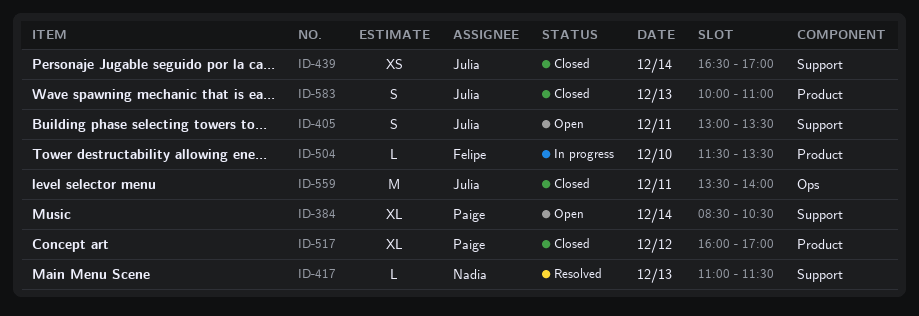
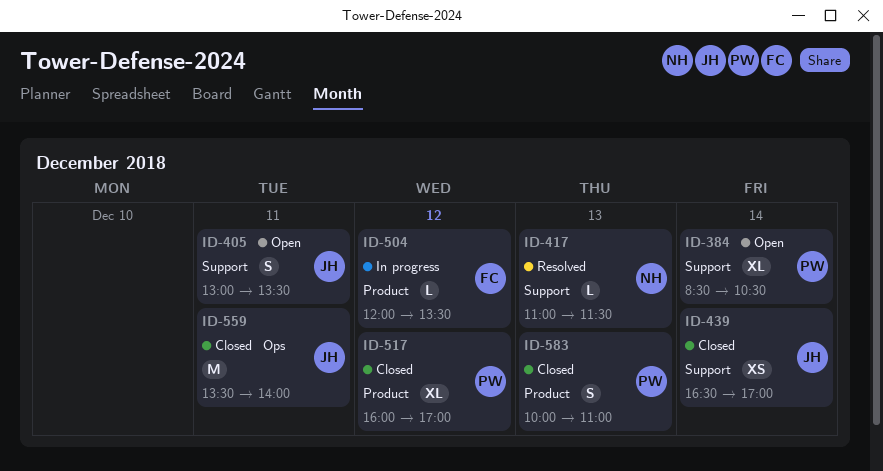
ID-504, day: Dec 10 -> Dec 12
ID-504, begins: 11:30 -> 12:00
ID-583, owner: Julia -> Paige

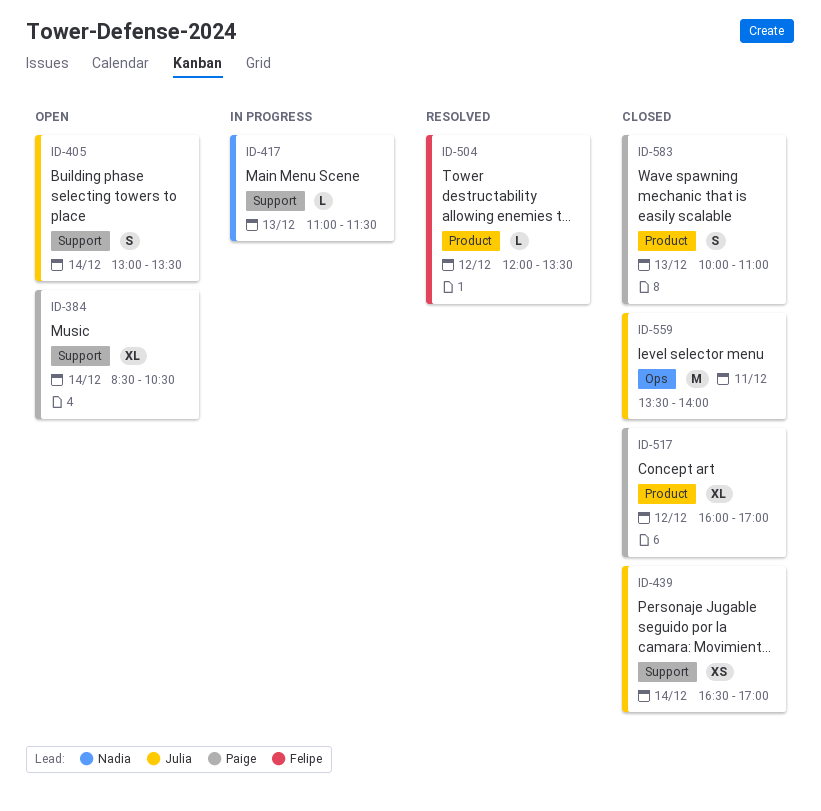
ID-405, day: Dec 11 -> Dec 14
ID-417, status: Resolved -> In progress
ID-504, status: In progress -> Resolved

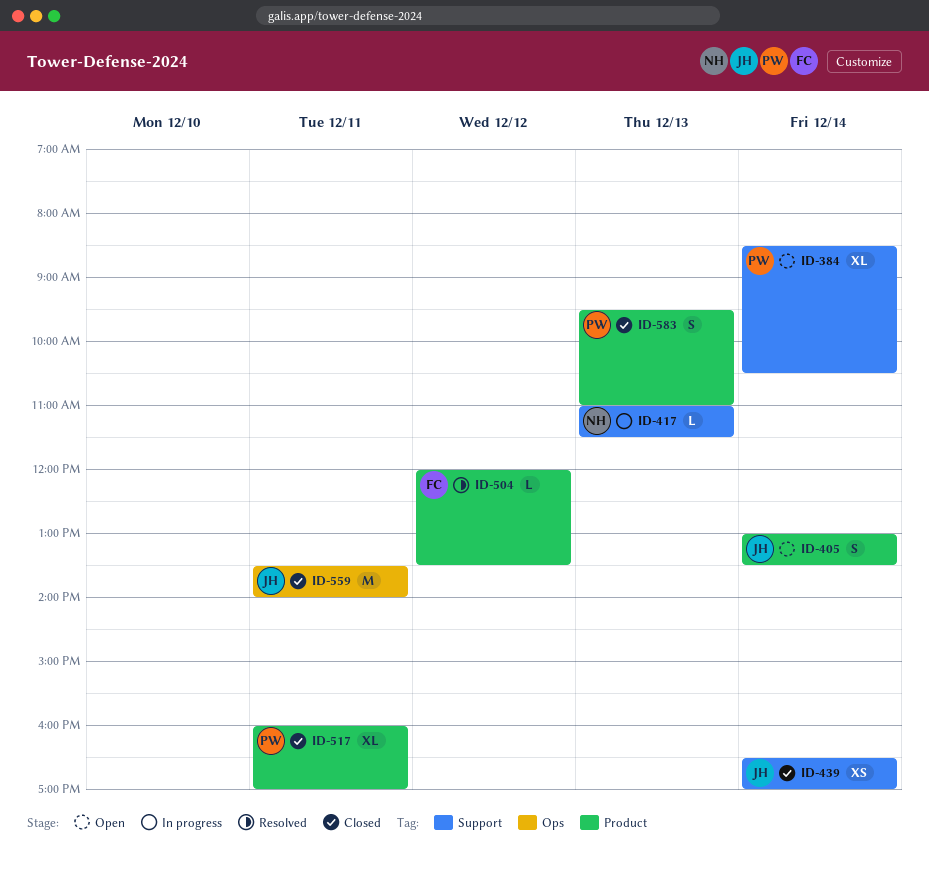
ID-405, label: Support -> Product
ID-517, day: Dec 12 -> Dec 11
ID-583, begins: 10:00 -> 09:30

